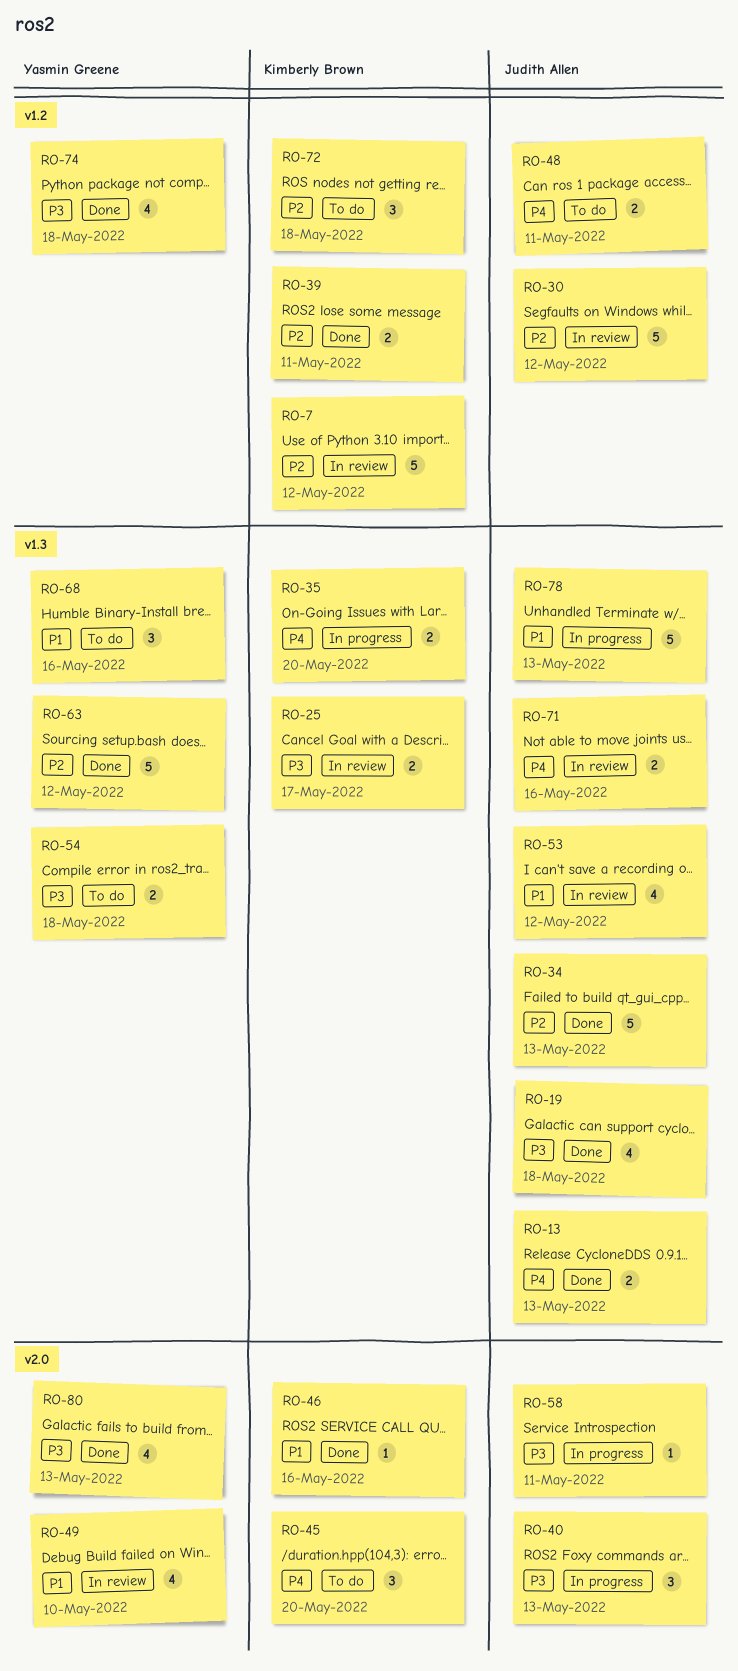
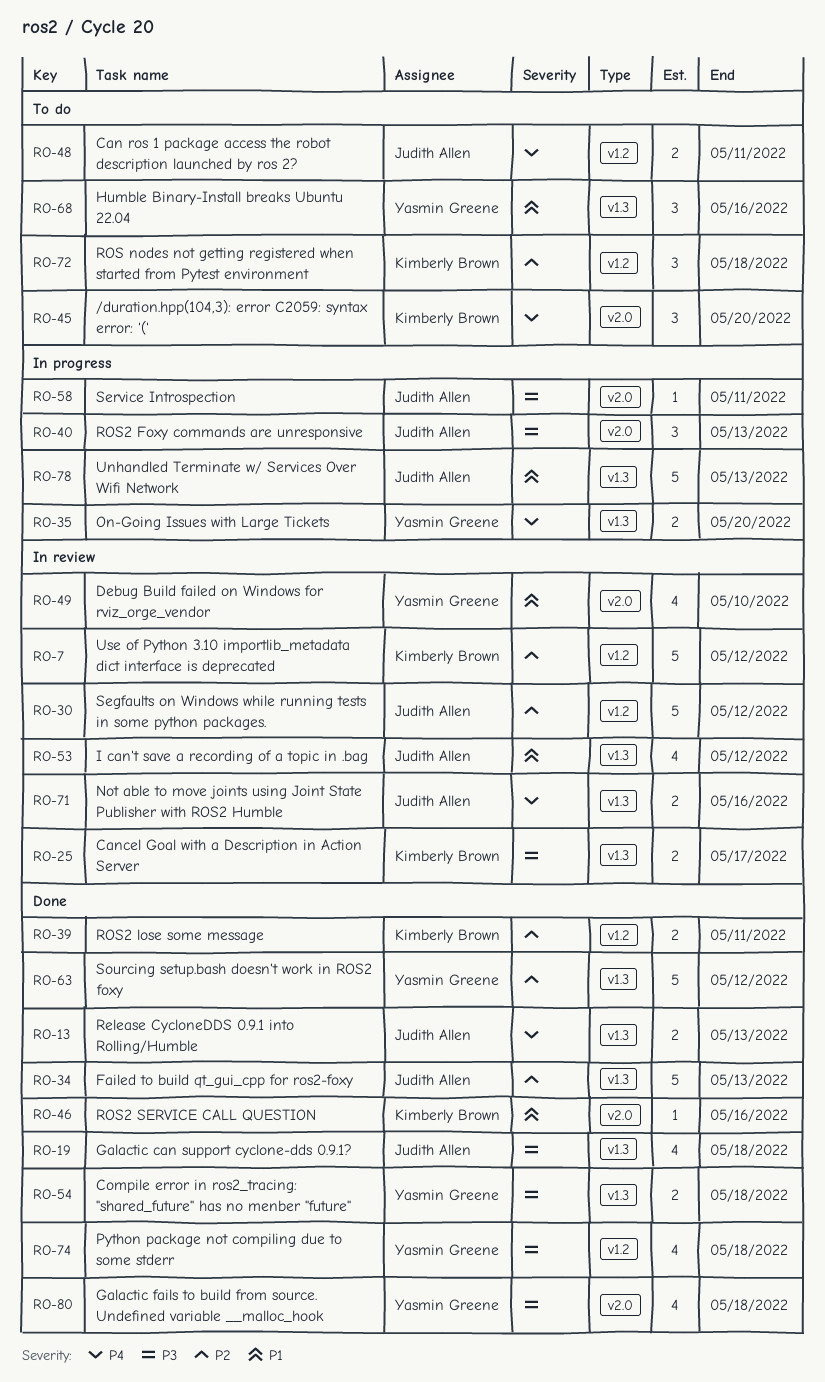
RO-35, owner: Kimberly Brown -> Yasmin Greene
RO-54, status: To do -> Done
RO-80, due: May 13 -> May 18

